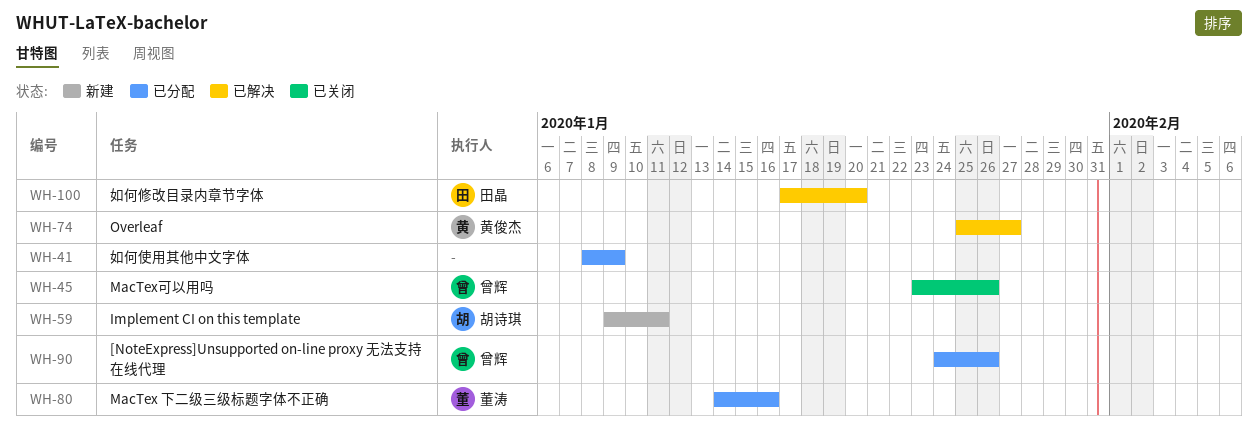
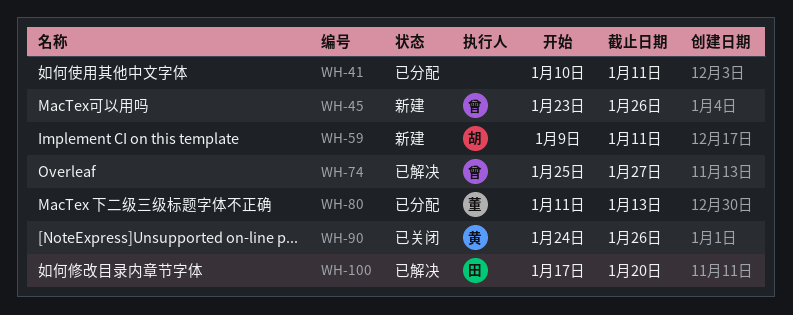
WH-41, start: Jan 8 -> Jan 10
WH-41, due: Jan 9 -> Jan 11
WH-45, status: 已关闭 -> 新建
WH-74, owner: 黄俊杰 -> 曾辉
WH-80, start: Jan 14 -> Jan 11
WH-80, due: Jan 16 -> Jan 13
WH-90, status: 已分配 -> 已关闭
WH-90, owner: 曾辉 -> 黄俊杰

